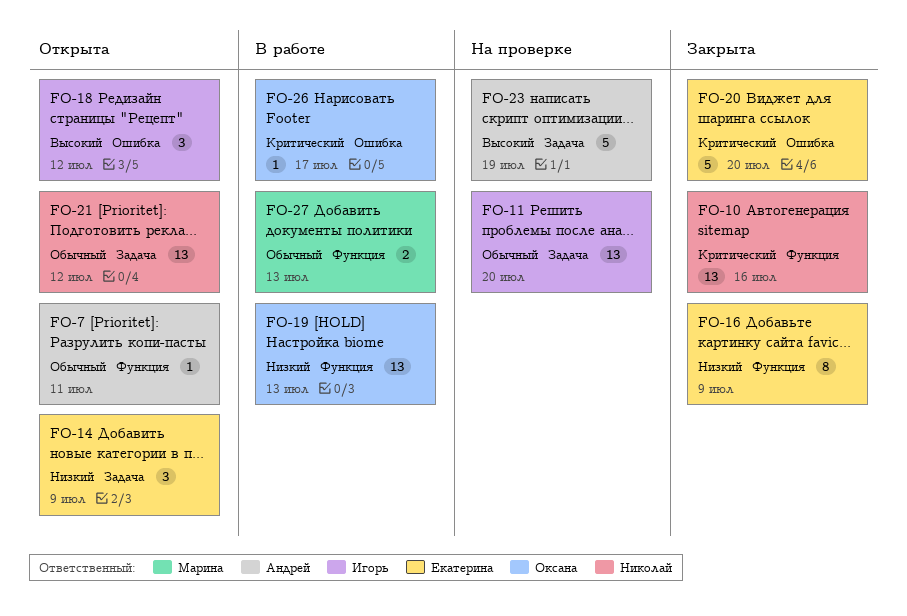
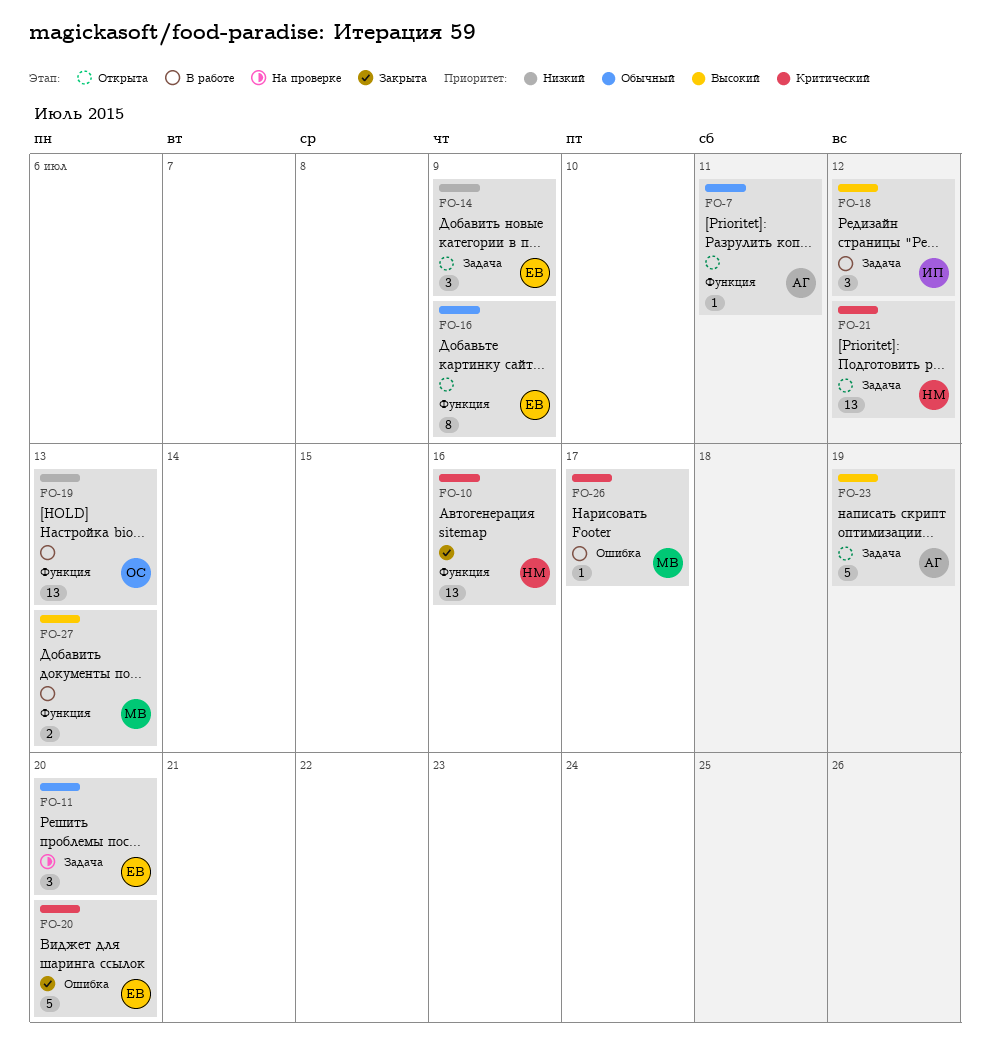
FO-11, owner: Игорь -> Екатерина
FO-11, estimate: 13 -> 3
FO-16, status: Закрыта -> Открыта
FO-16, priority: Низкий -> Обычный
FO-18, status: Открыта -> В работе
FO-18, label: Ошибка -> Задача
FO-21, priority: Обычный -> Критический
FO-23, status: На проверке -> Открыта
FO-26, owner: Оксана -> Марина
FO-27, priority: Обычный -> Высокий

